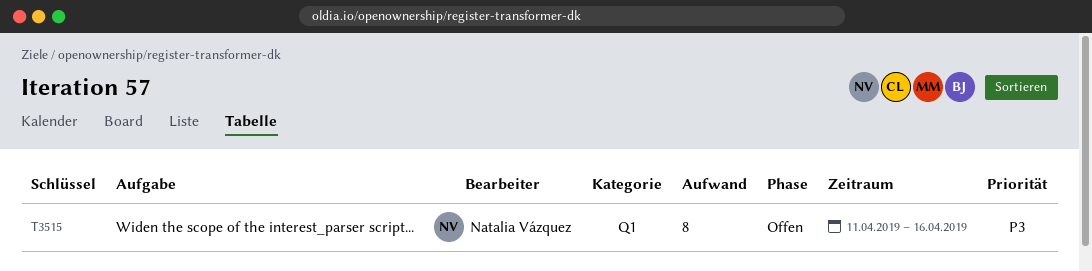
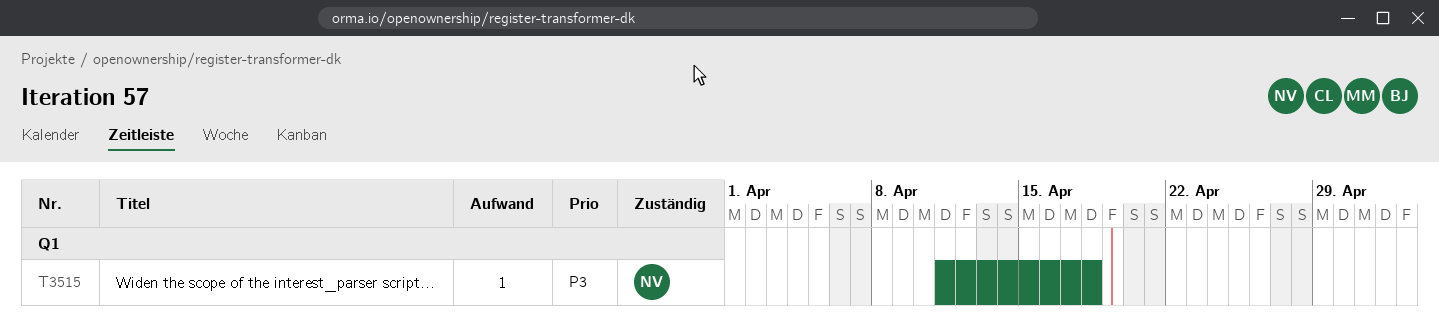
T3515, estimate: 8 -> 1
T3515, due: Apr 16 -> Apr 18

